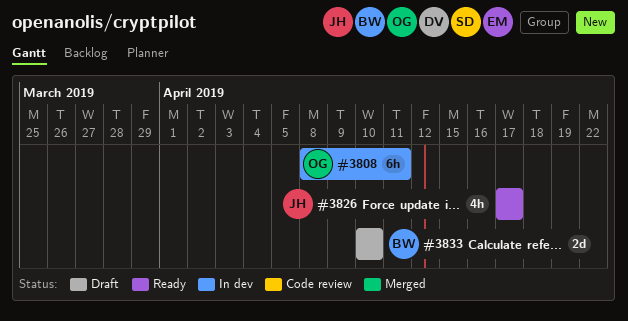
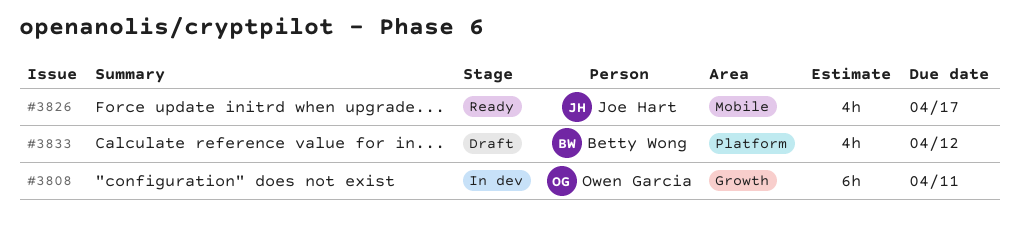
#3833, estimate: 2d -> 4h
#3833, due: Apr 10 -> Apr 12

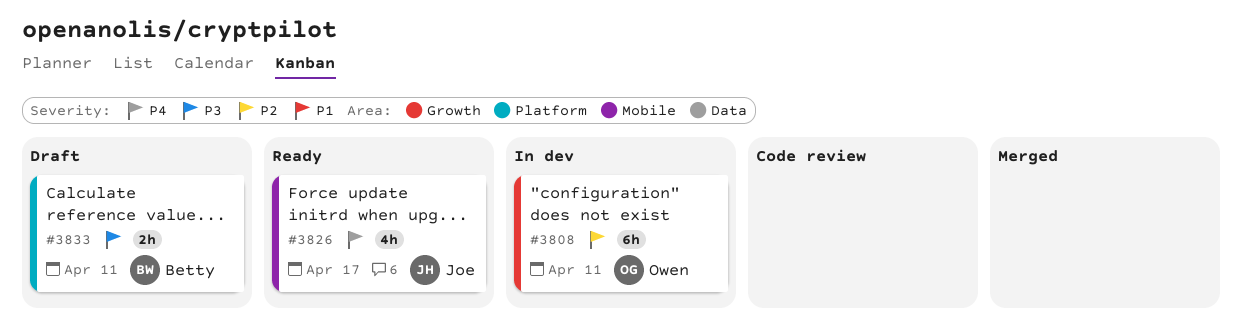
#3833, estimate: 4h -> 2h
#3833, due: Apr 12 -> Apr 11

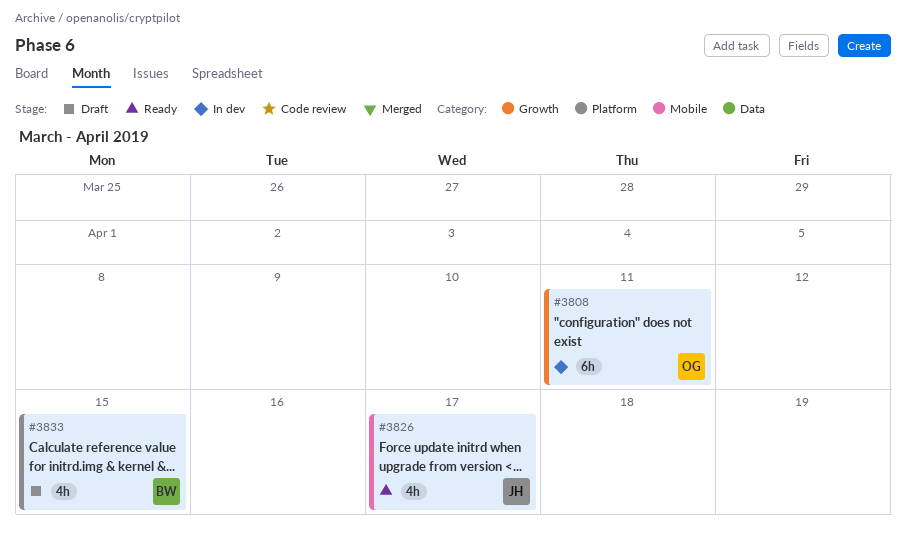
#3833, estimate: 2h -> 4h
#3833, due: Apr 11 -> Apr 15

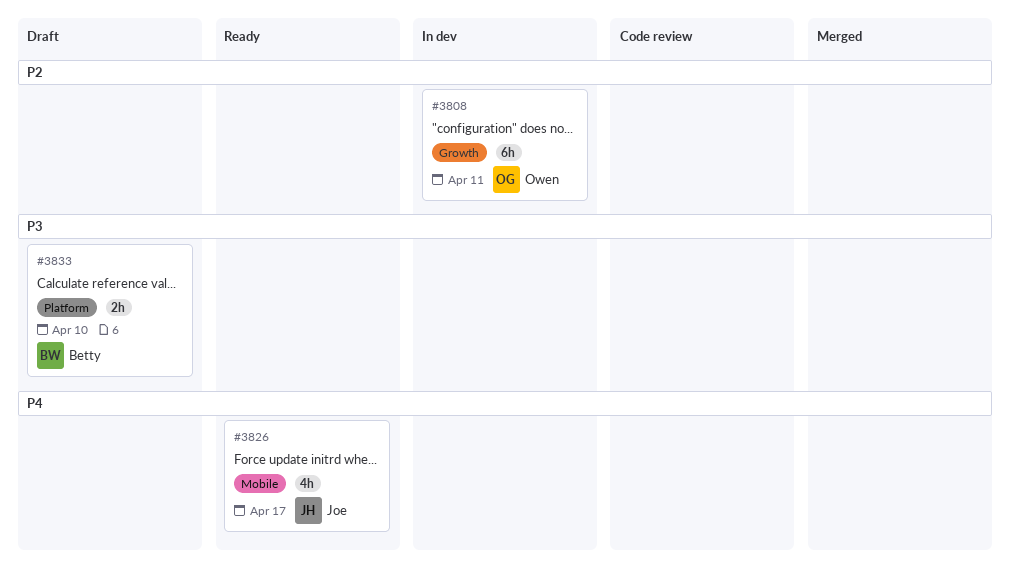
#3833, estimate: 4h -> 2h
#3833, due: Apr 15 -> Apr 10

